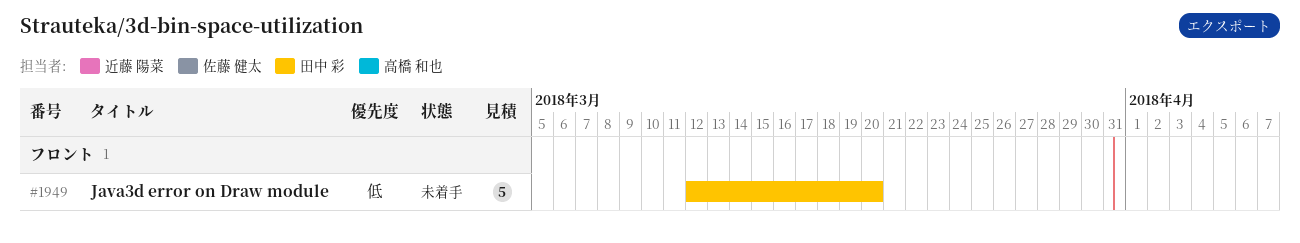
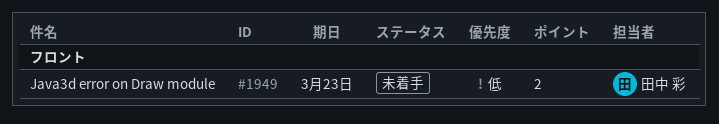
#1949, estimate: 5 -> 2
#1949, due: Mar 20 -> Mar 23

